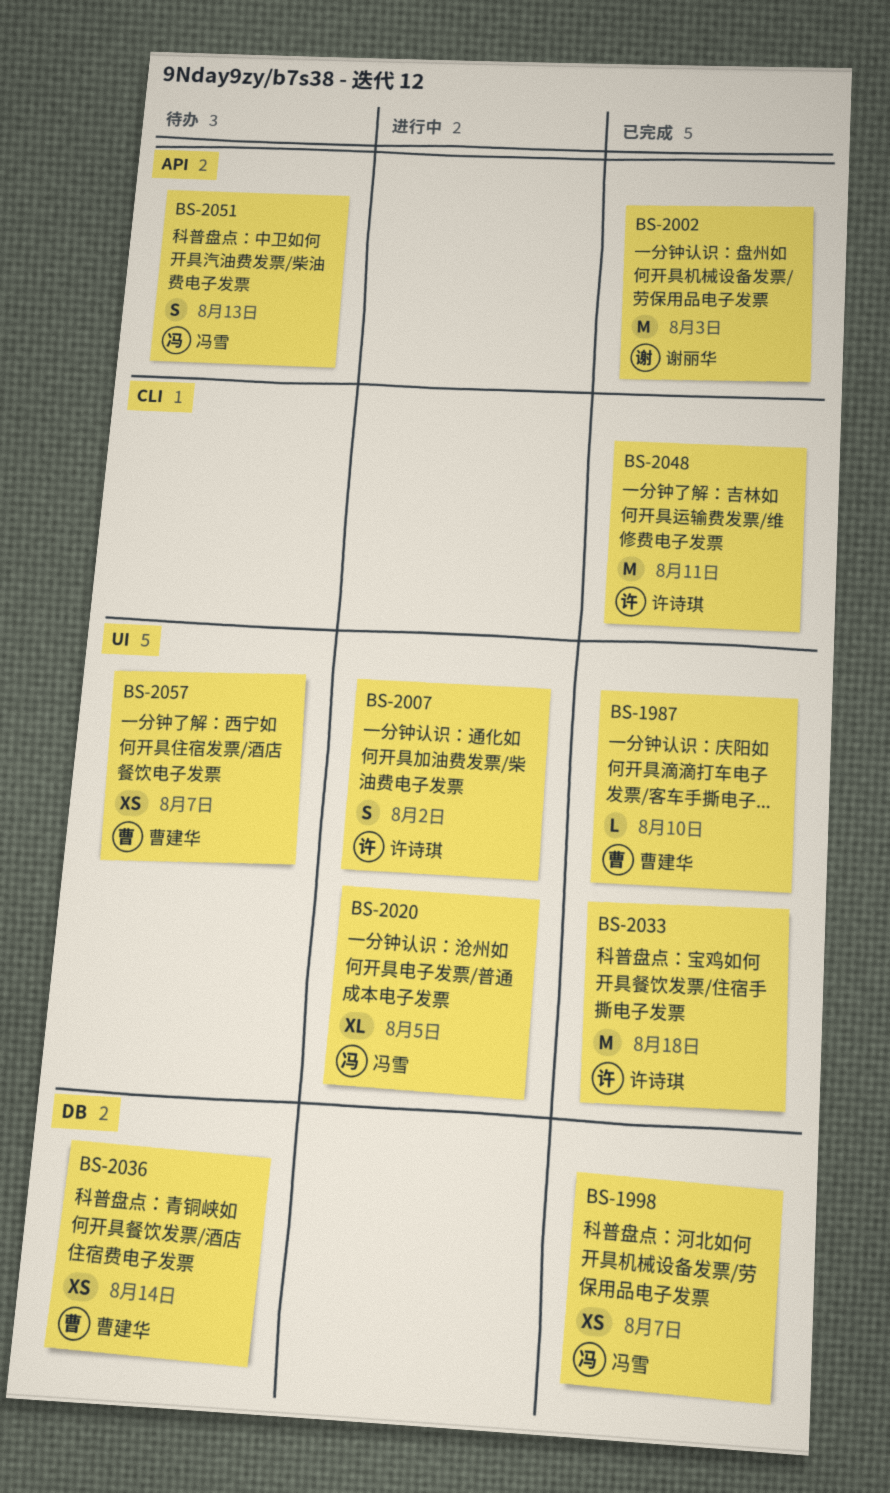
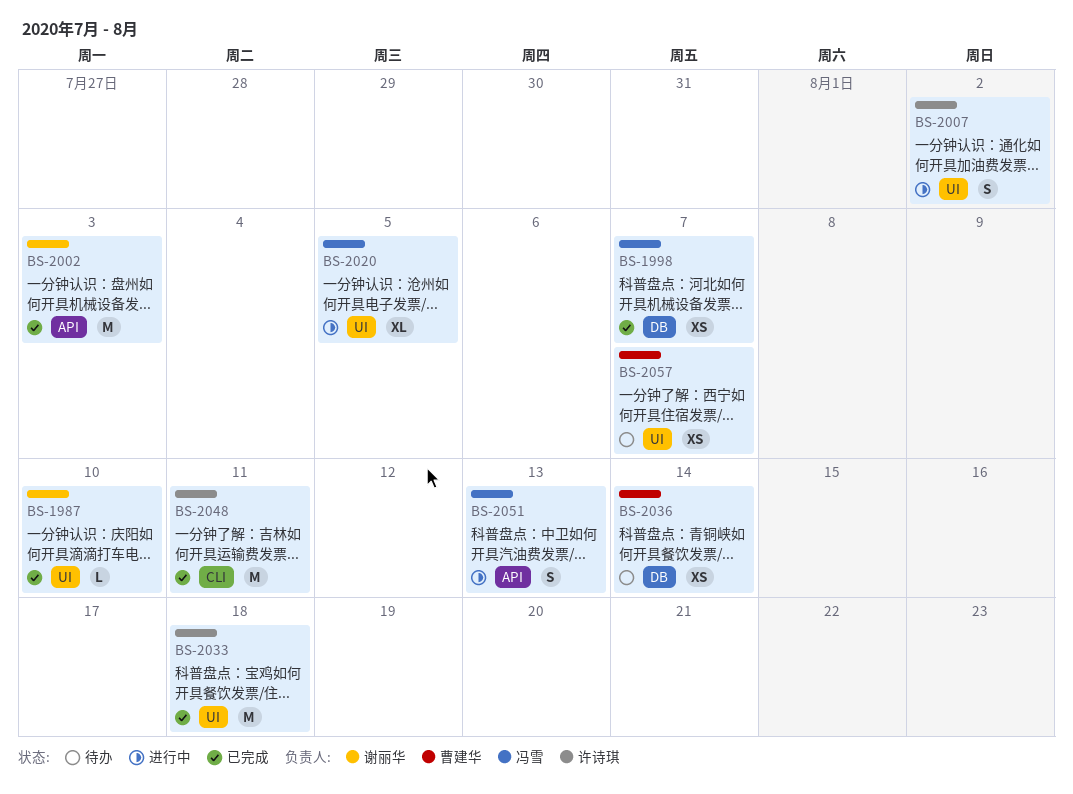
BS-1987, owner: 曹建华 -> 谢丽华
BS-2051, status: 待办 -> 进行中

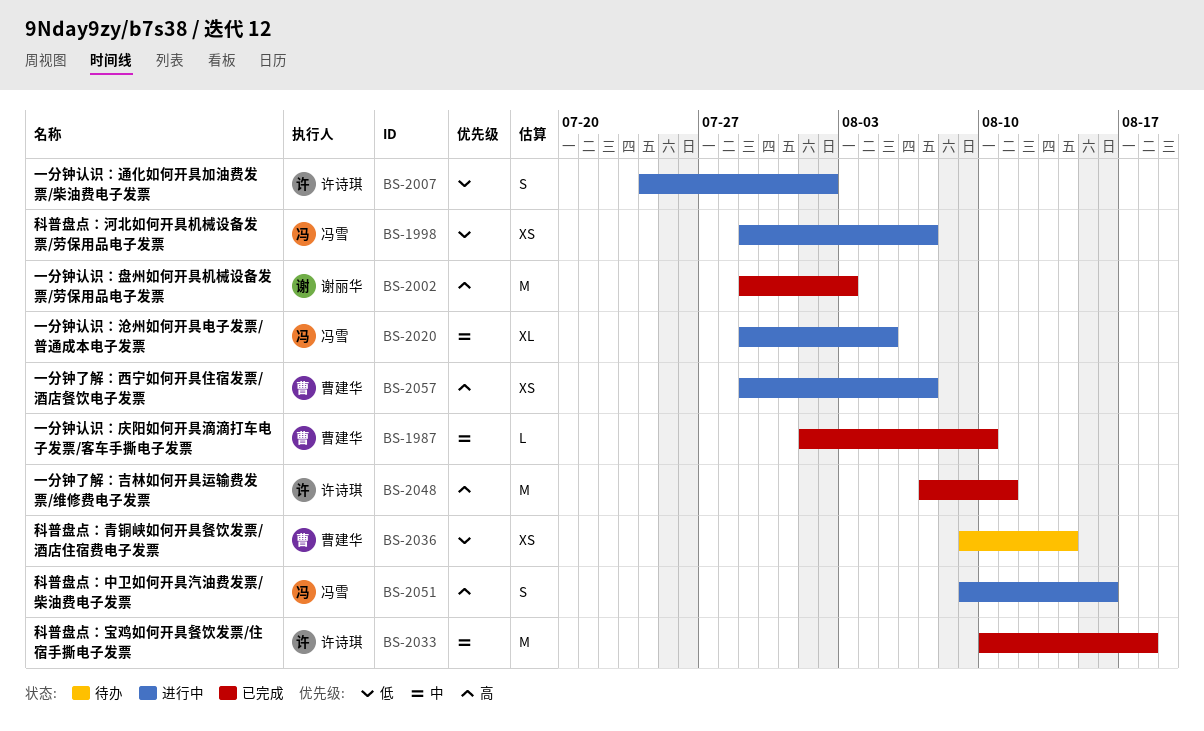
BS-1987, owner: 谢丽华 -> 曹建华
BS-1998, status: 已完成 -> 进行中
BS-2051, due: Aug 13 -> Aug 16
BS-2057, status: 待办 -> 进行中

